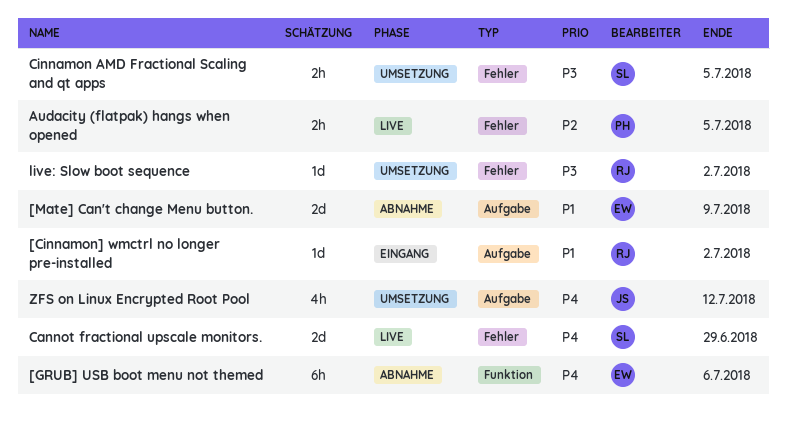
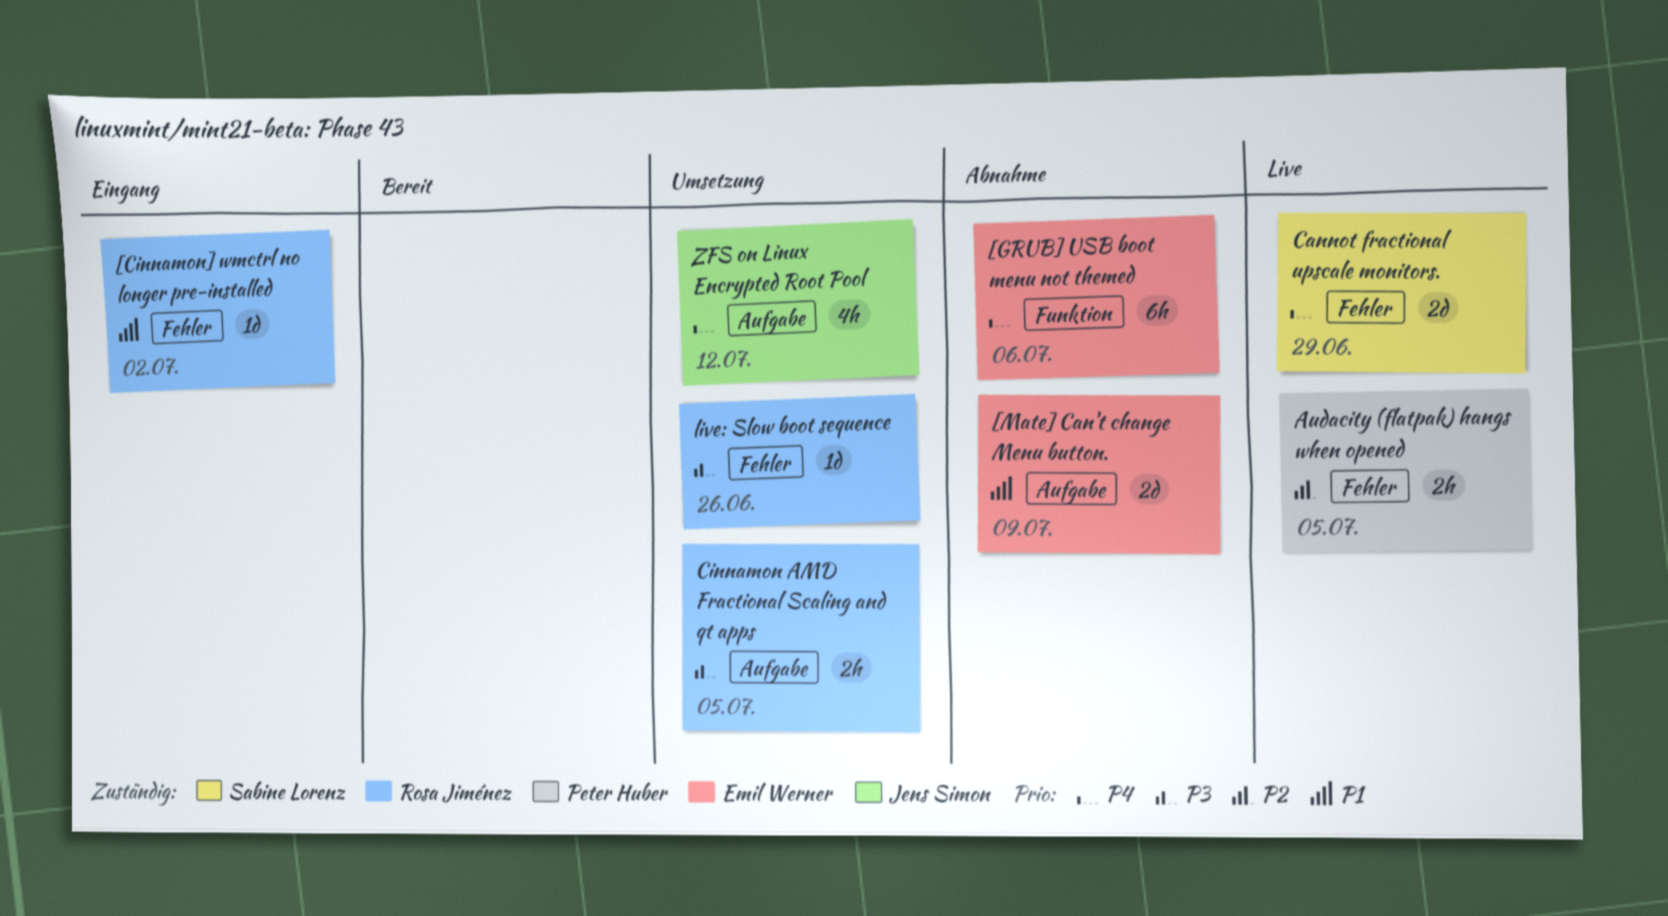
[Cinnamon] wmctrl no longer pre-installed, label: Aufgabe -> Fehler
Cinnamon AMD Fractional Scaling and qt apps, owner: Sabine Lorenz -> Rosa Jiménez
Cinnamon AMD Fractional Scaling and qt apps, label: Fehler -> Aufgabe
live: Slow boot sequence, due: Jul 2 -> Jun 26

